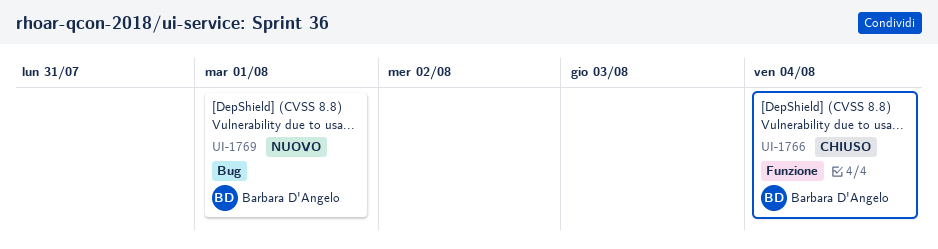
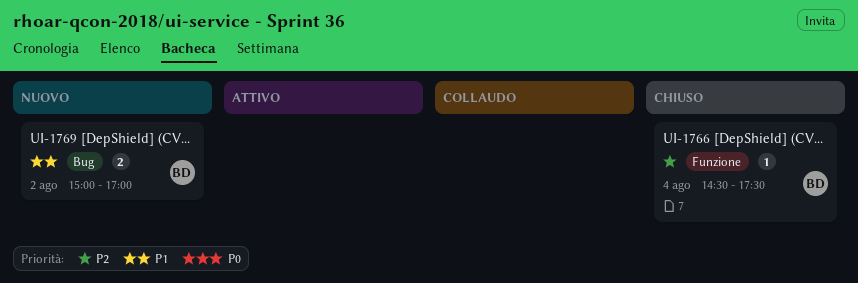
UI-1769, day: Aug 1 -> Aug 2

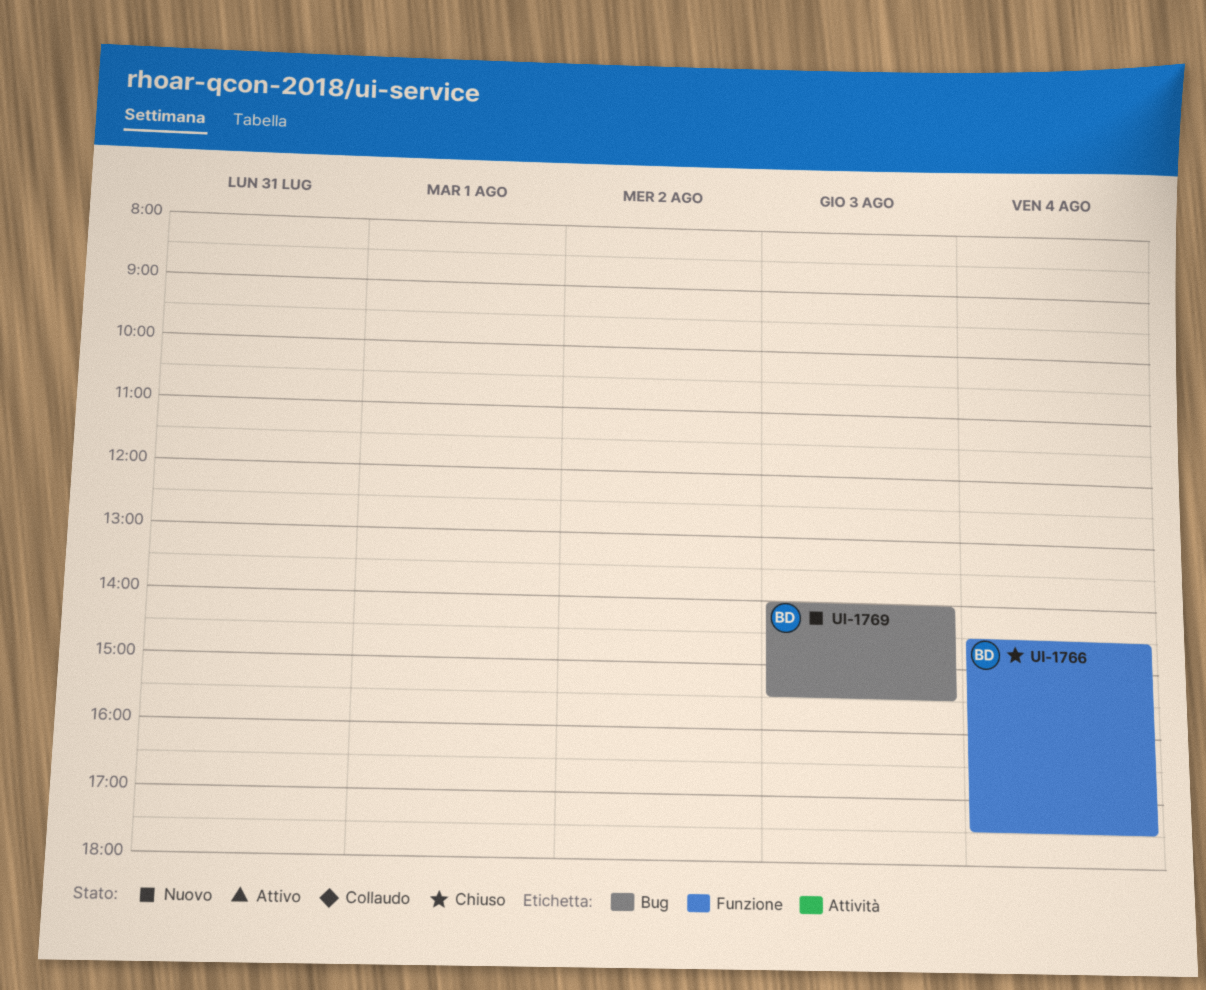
UI-1769, day: Aug 2 -> Aug 3
UI-1769, begins: 15:00 -> 14:00
UI-1769, ends: 17:00 -> 15:30

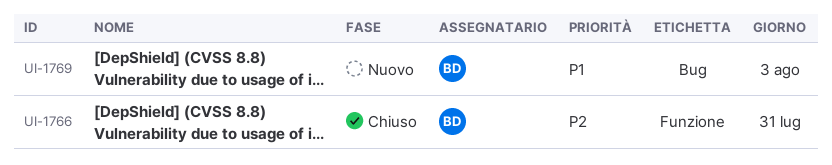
UI-1766, day: Aug 4 -> Jul 31

